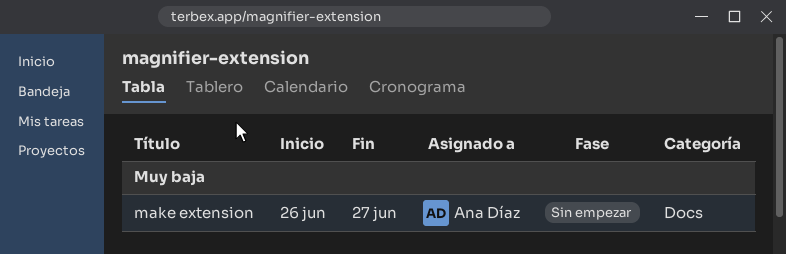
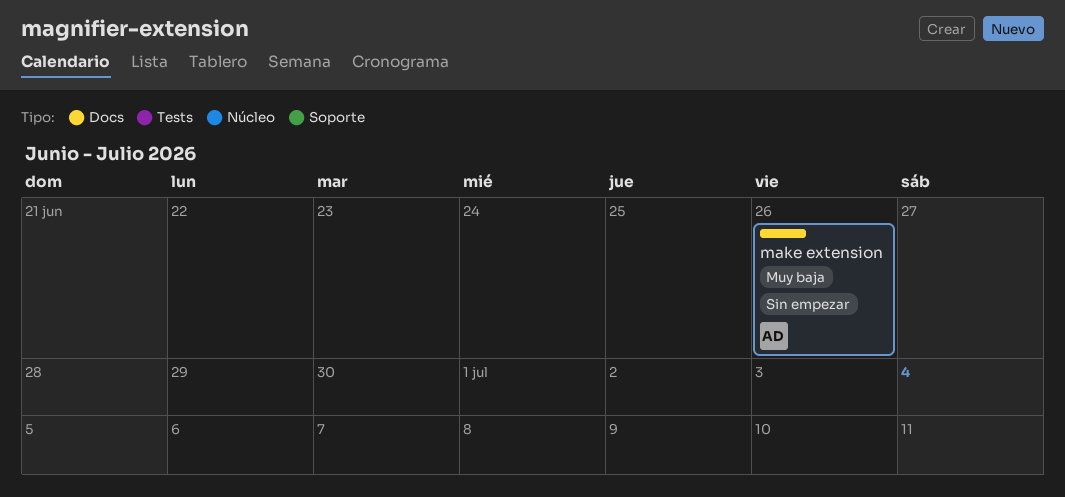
make extension, due: Jun 27 -> Jun 26

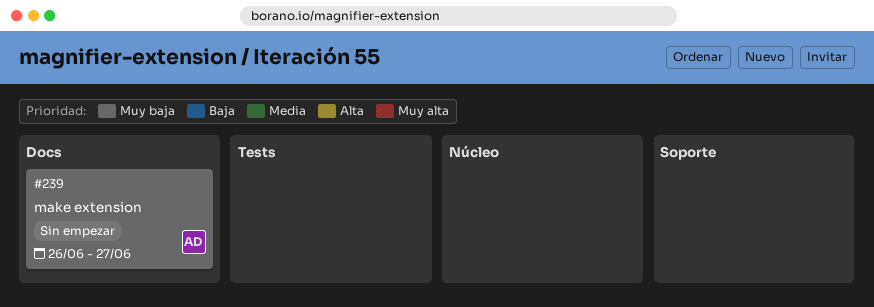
make extension, due: Jun 26 -> Jun 27

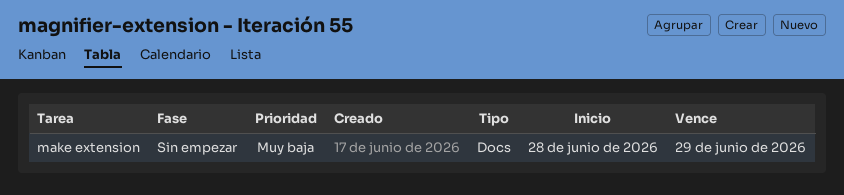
make extension, start: Jun 26 -> Jun 28
make extension, due: Jun 27 -> Jun 29

